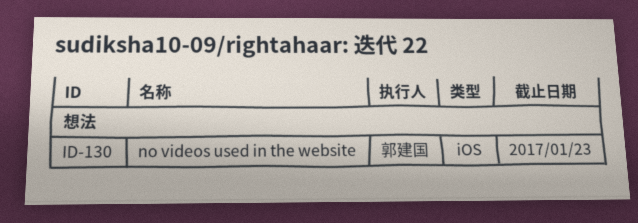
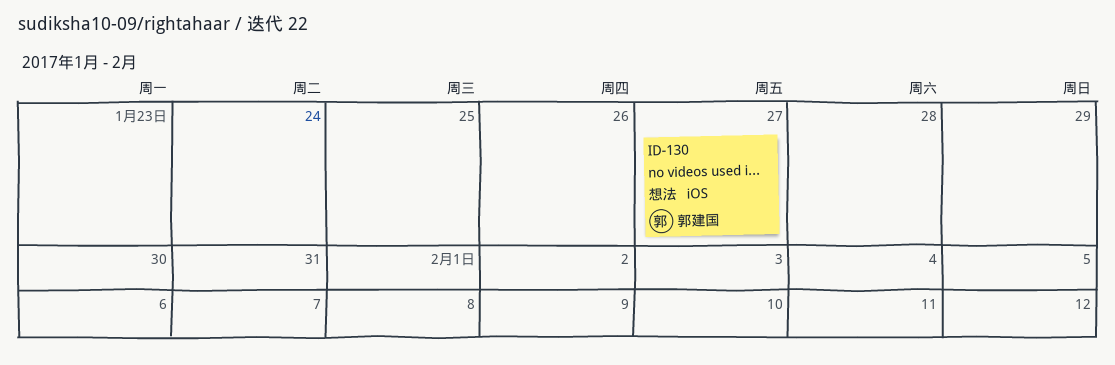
ID-130, due: Jan 23 -> Jan 27

